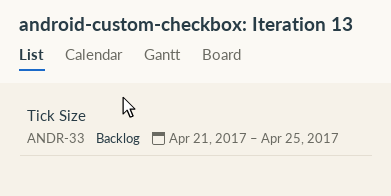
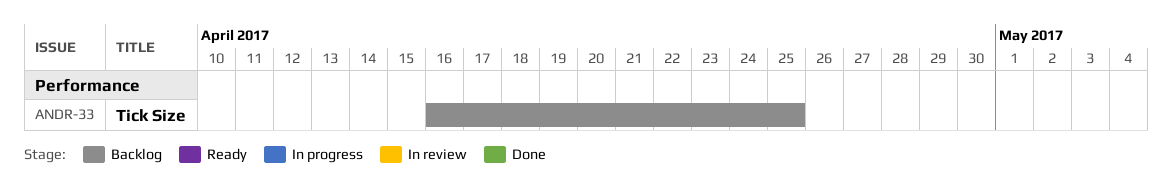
ANDR-33, start: Apr 21 -> Apr 16

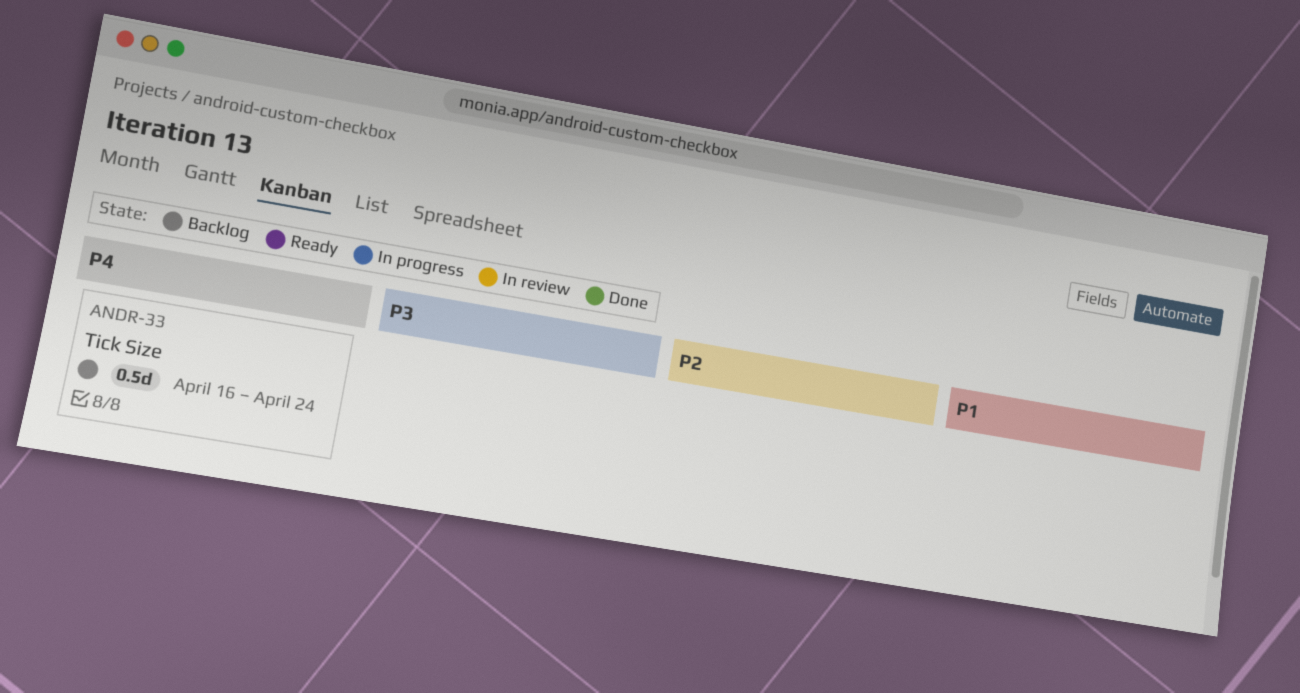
ANDR-33, due: Apr 25 -> Apr 24

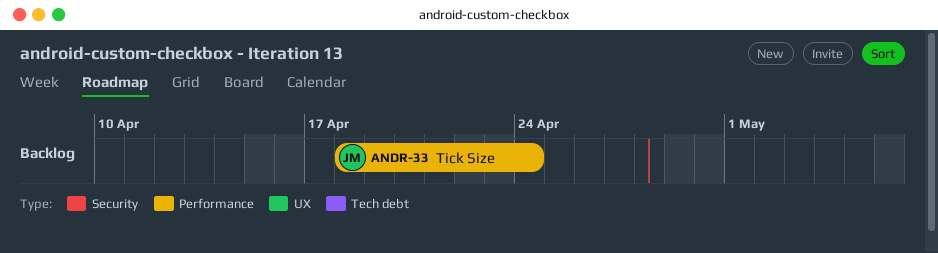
ANDR-33, start: Apr 16 -> Apr 18

